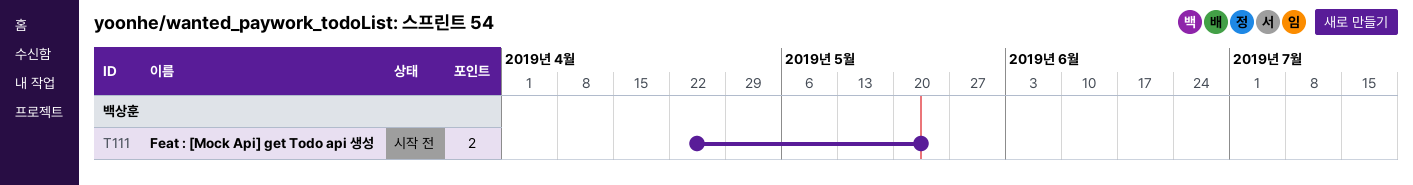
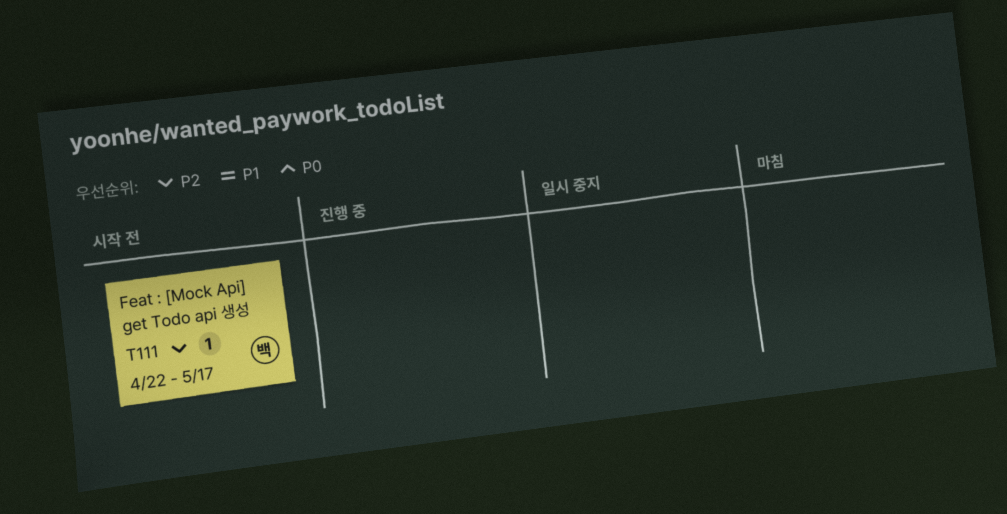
T111, estimate: 2 -> 1
T111, due: May 24 -> May 17

